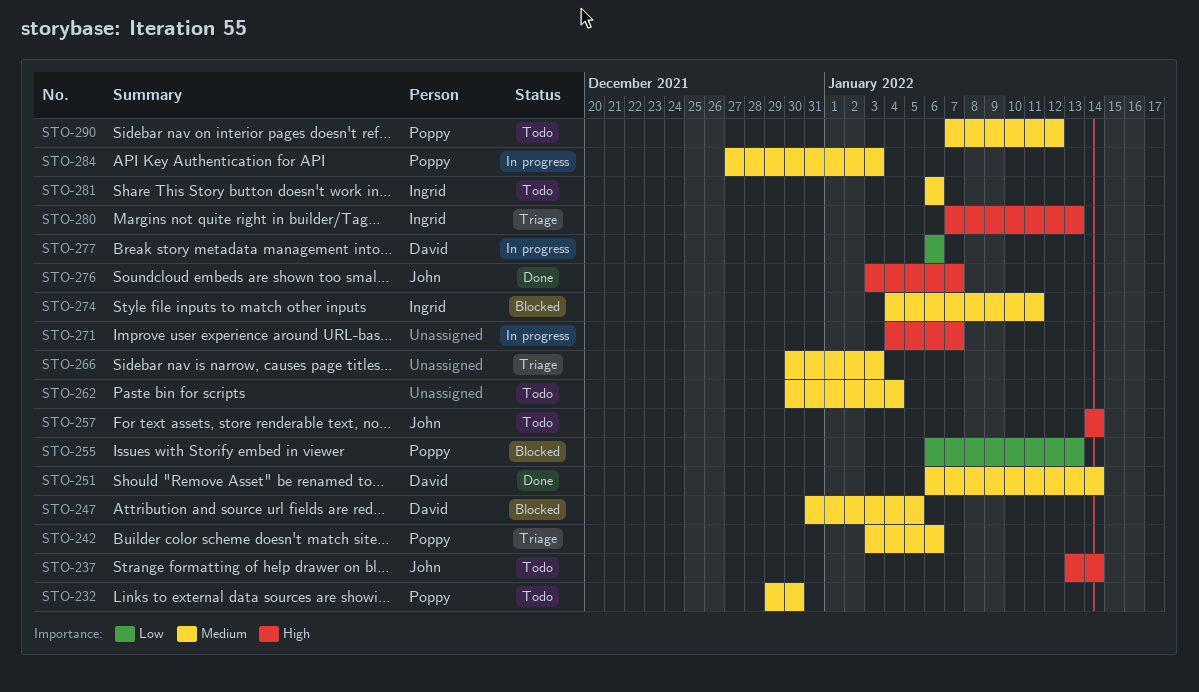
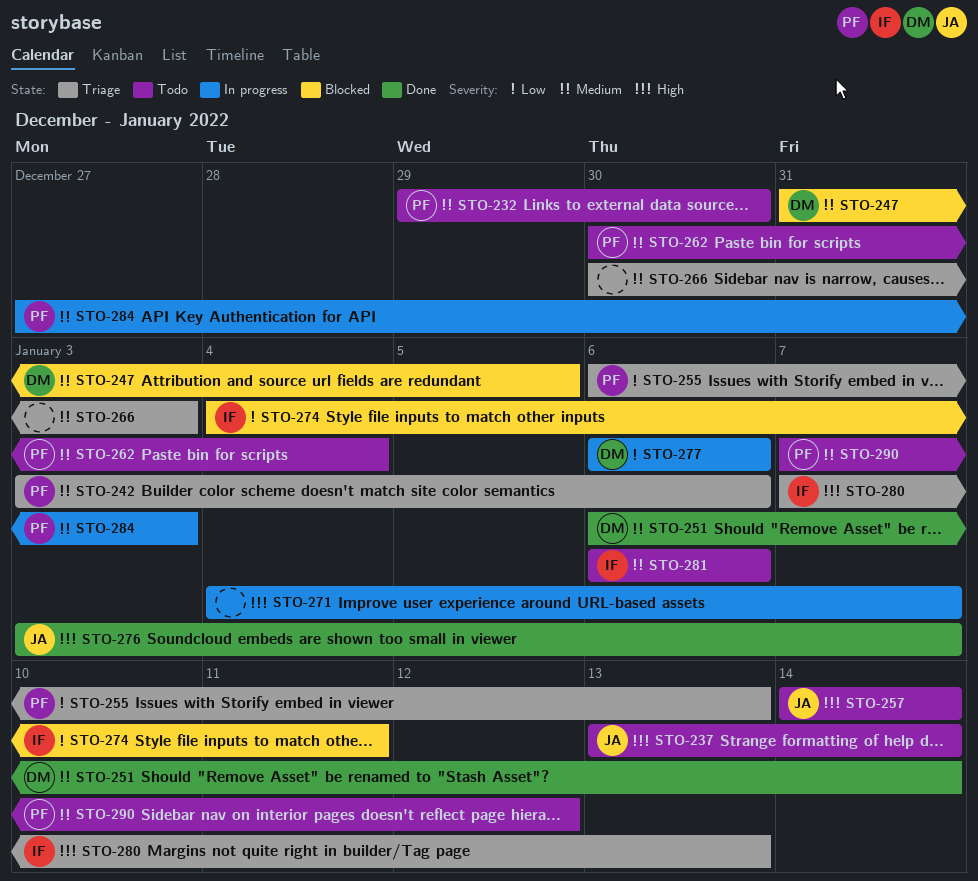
STO-255, status: Blocked -> Triage
STO-262, owner: none -> Poppy
STO-274, priority: Medium -> Low

